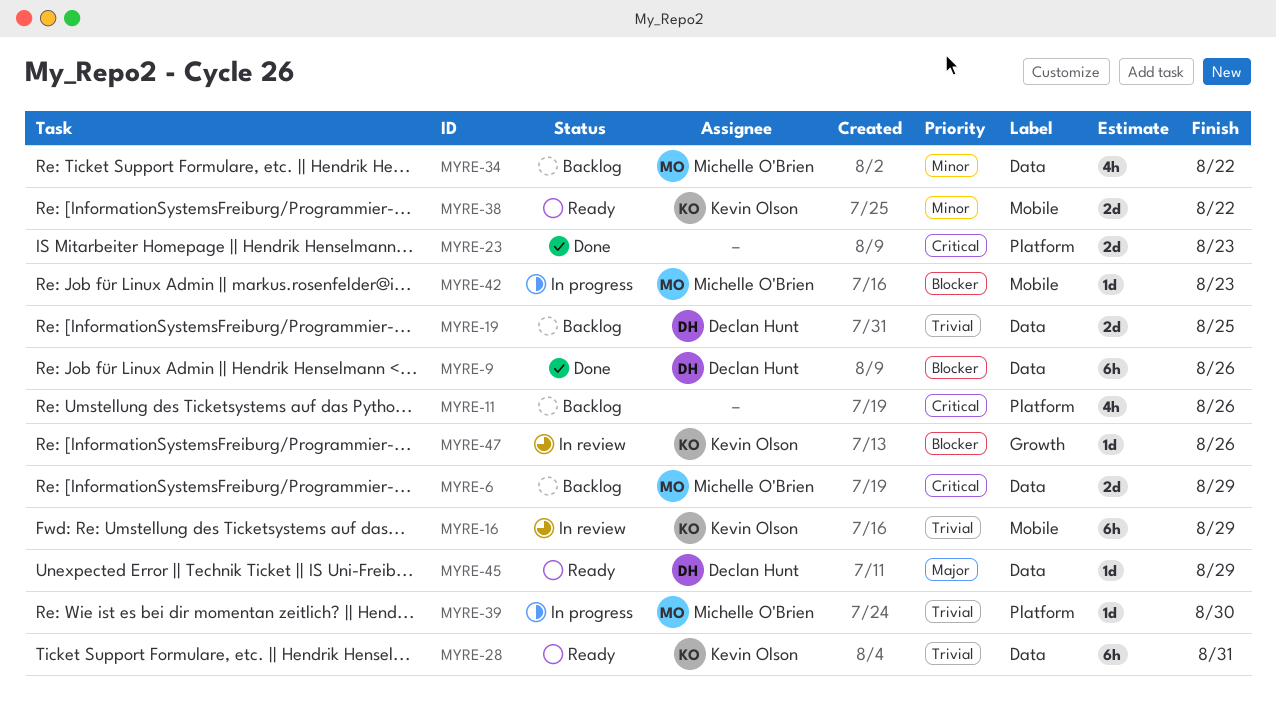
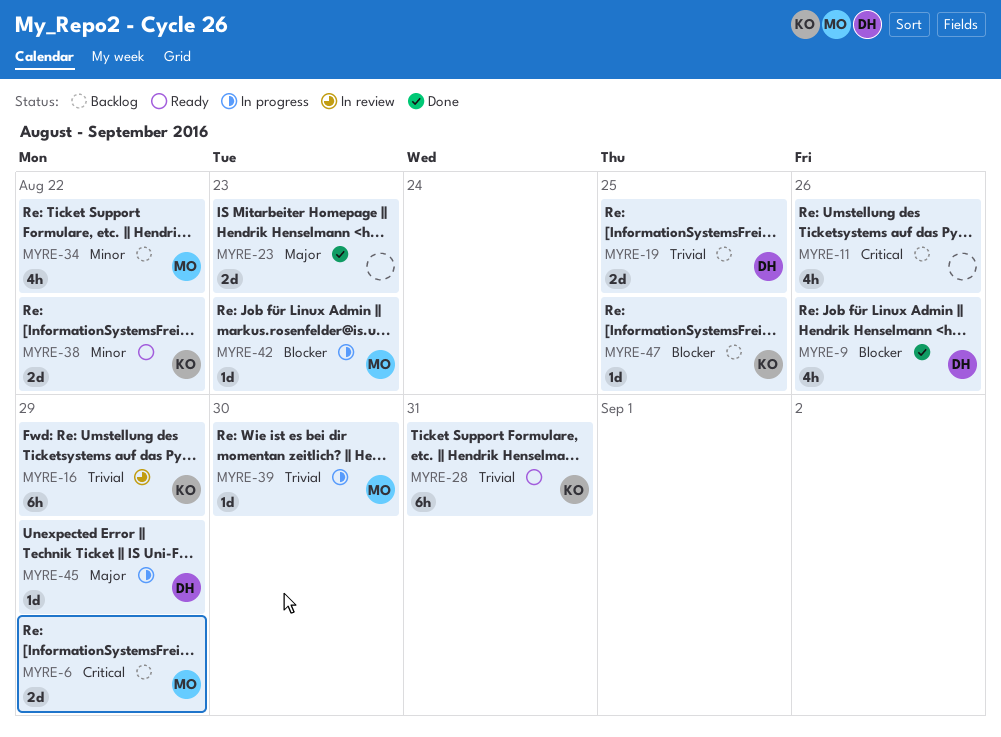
MYRE-9, estimate: 6h -> 4h
MYRE-23, priority: Critical -> Major
MYRE-45, status: Ready -> In progress
MYRE-47, status: In review -> Backlog
MYRE-47, due: Aug 26 -> Aug 25

